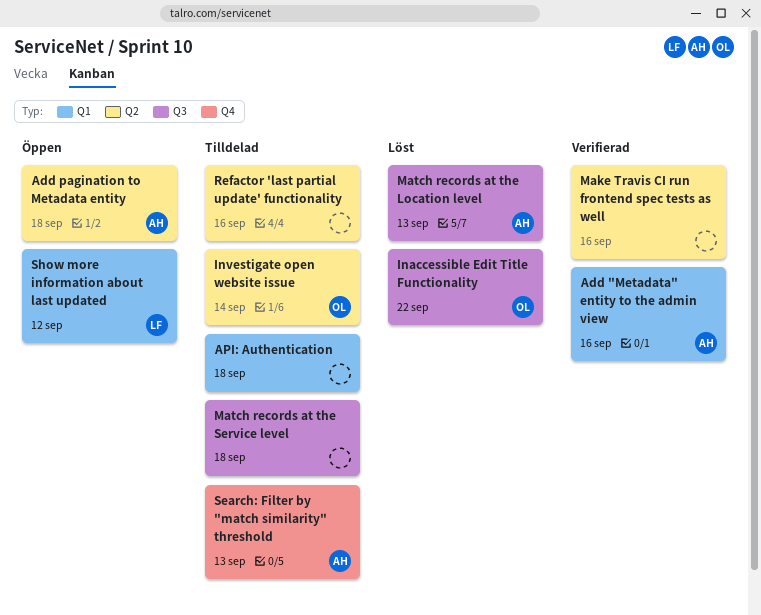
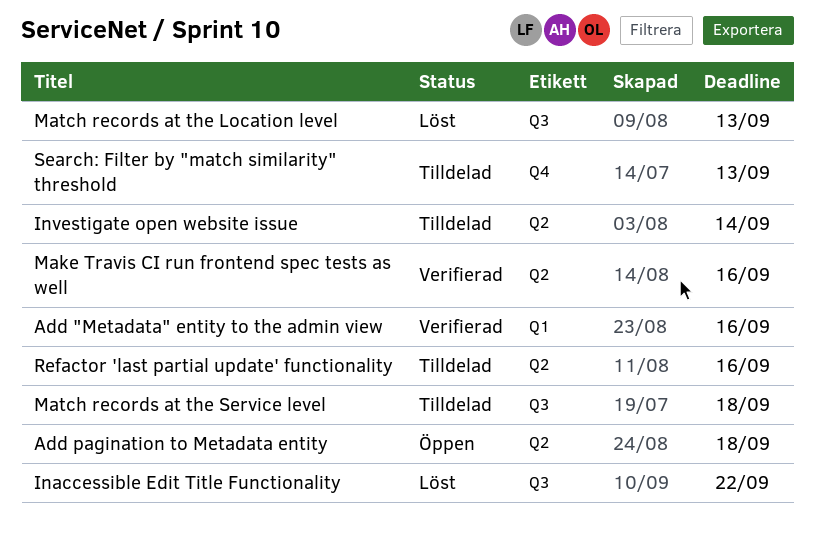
API: Authentication: present -> none
Show more information about last updated: present -> none

